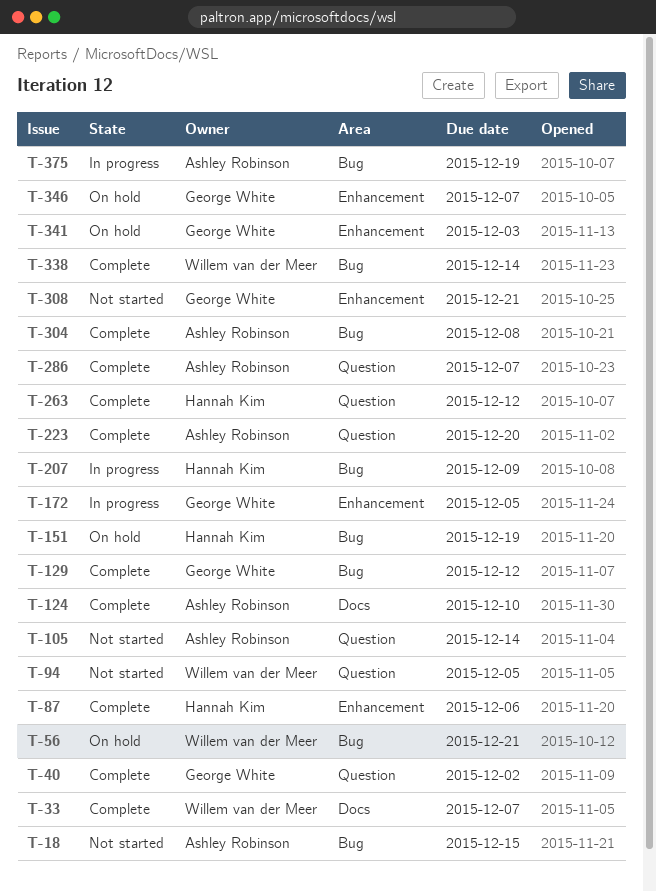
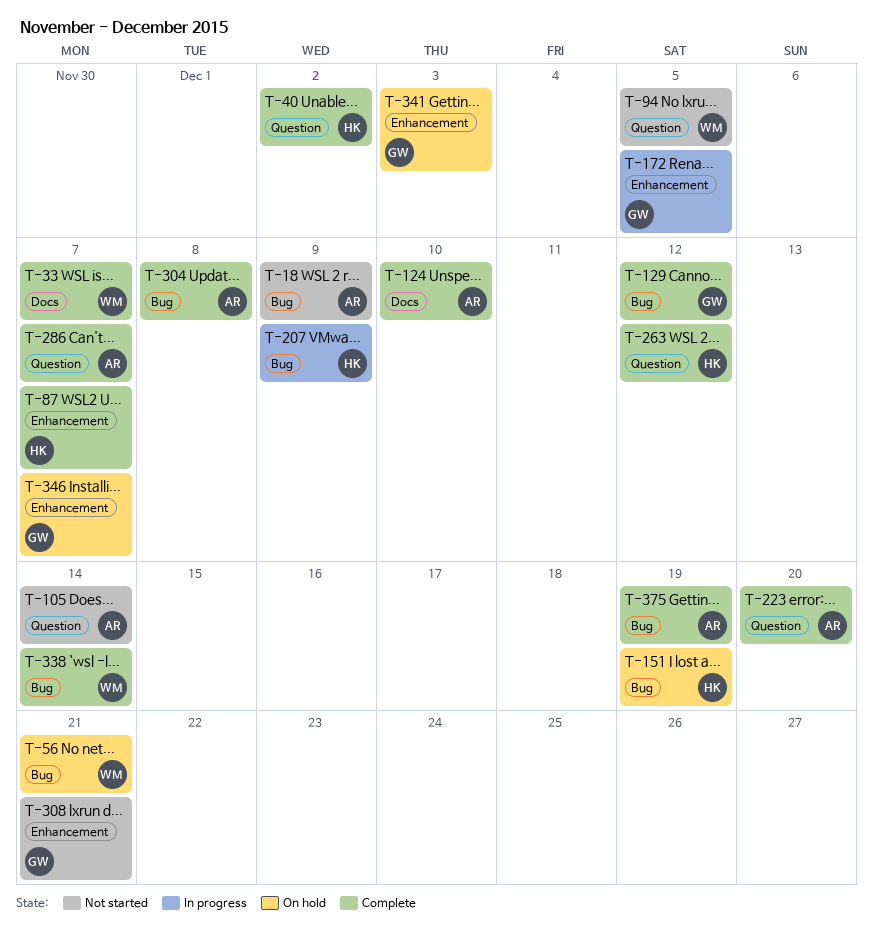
T-18, due: Dec 15 -> Dec 9
T-40, owner: George White -> Hannah Kim
T-87, due: Dec 6 -> Dec 7
T-375, status: In progress -> Complete

